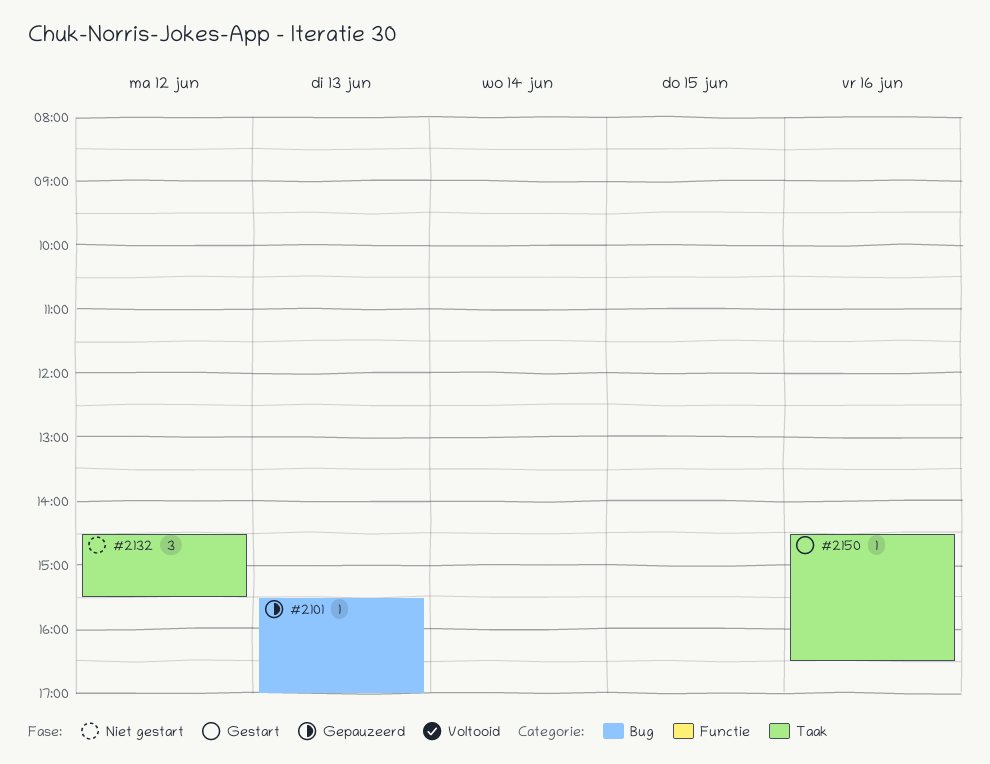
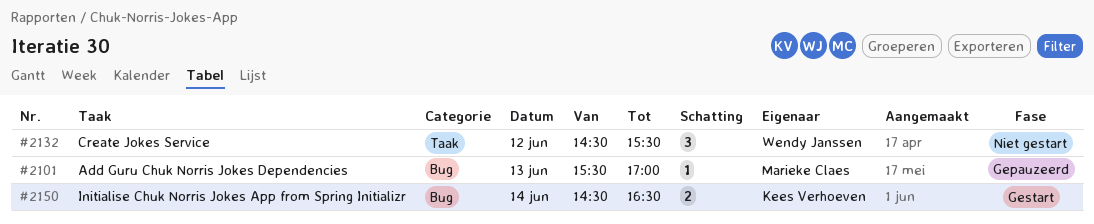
#2150, label: Taak -> Bug
#2150, estimate: 1 -> 2
#2150, day: Jun 16 -> Jun 14

